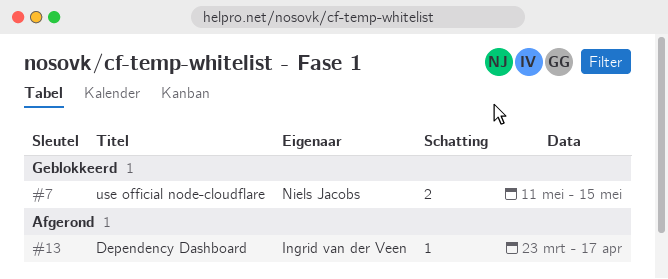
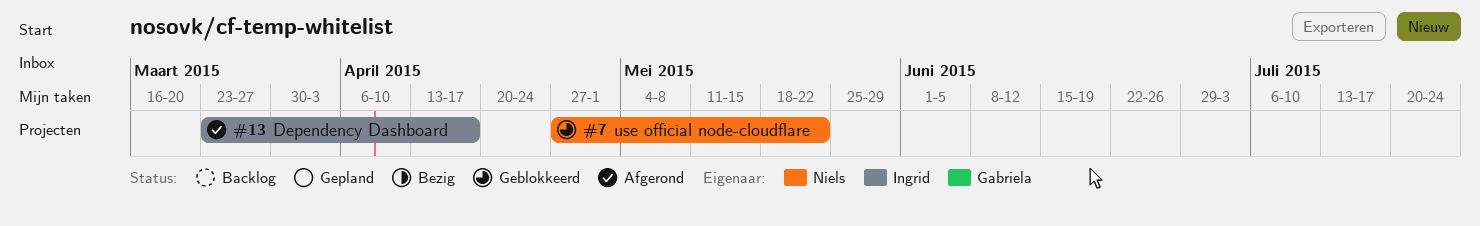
#7, start: May 11 -> Apr 27
#7, due: May 15 -> May 22

